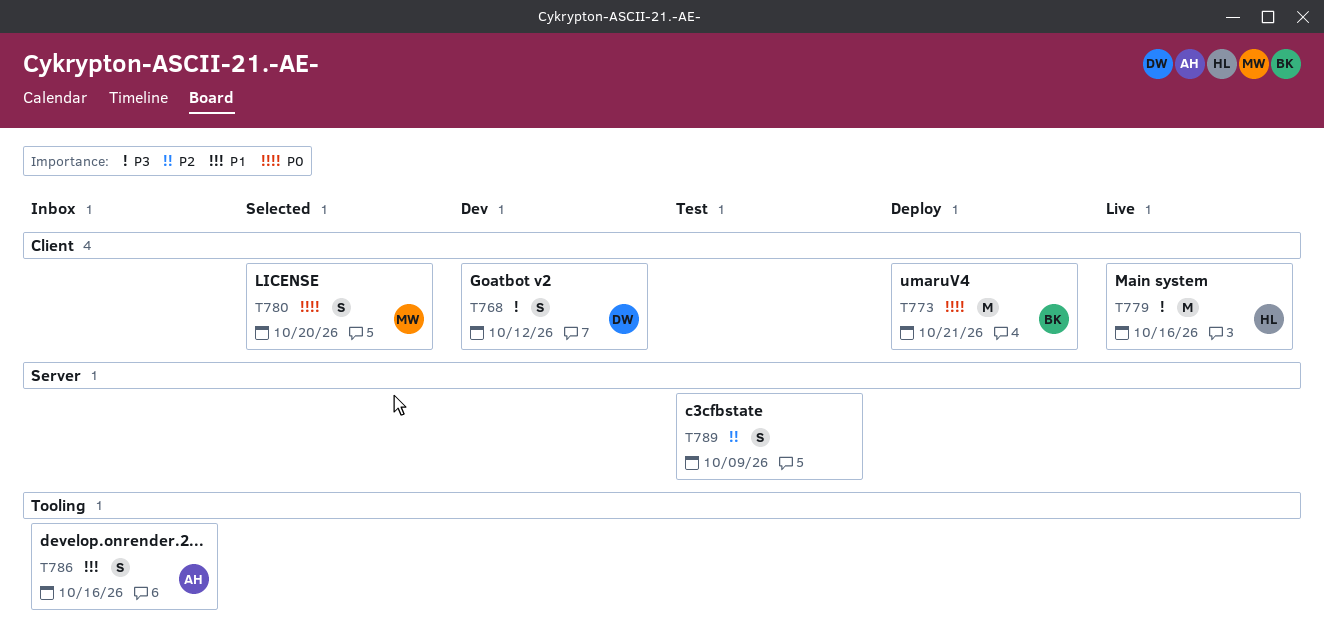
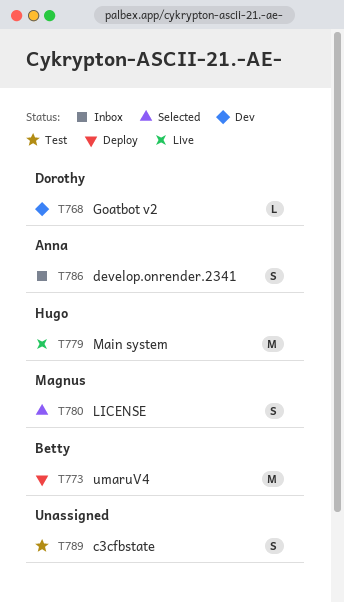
T768, estimate: S -> L

